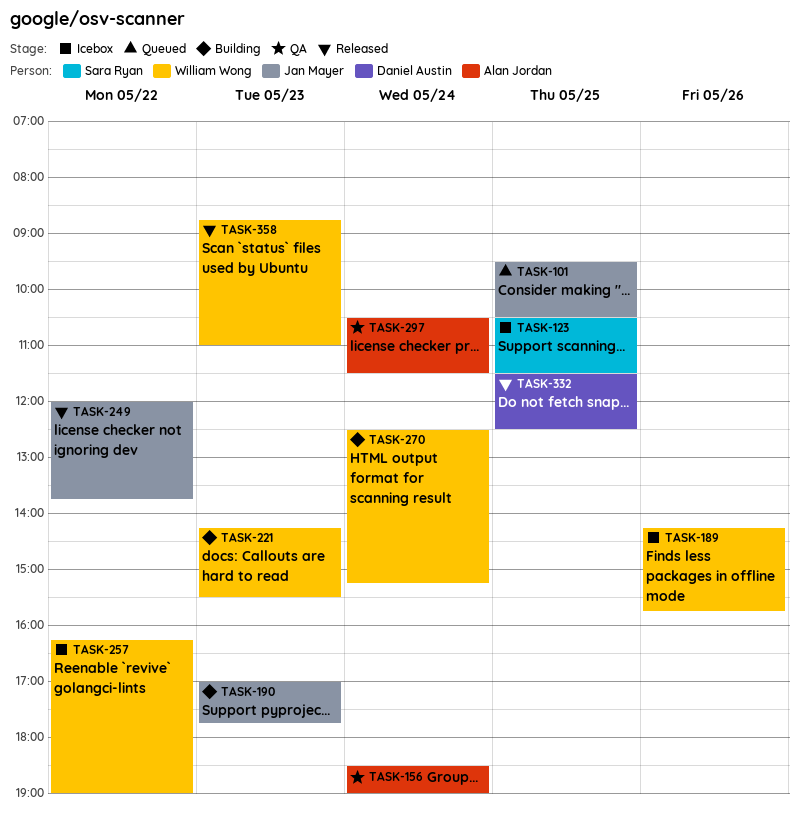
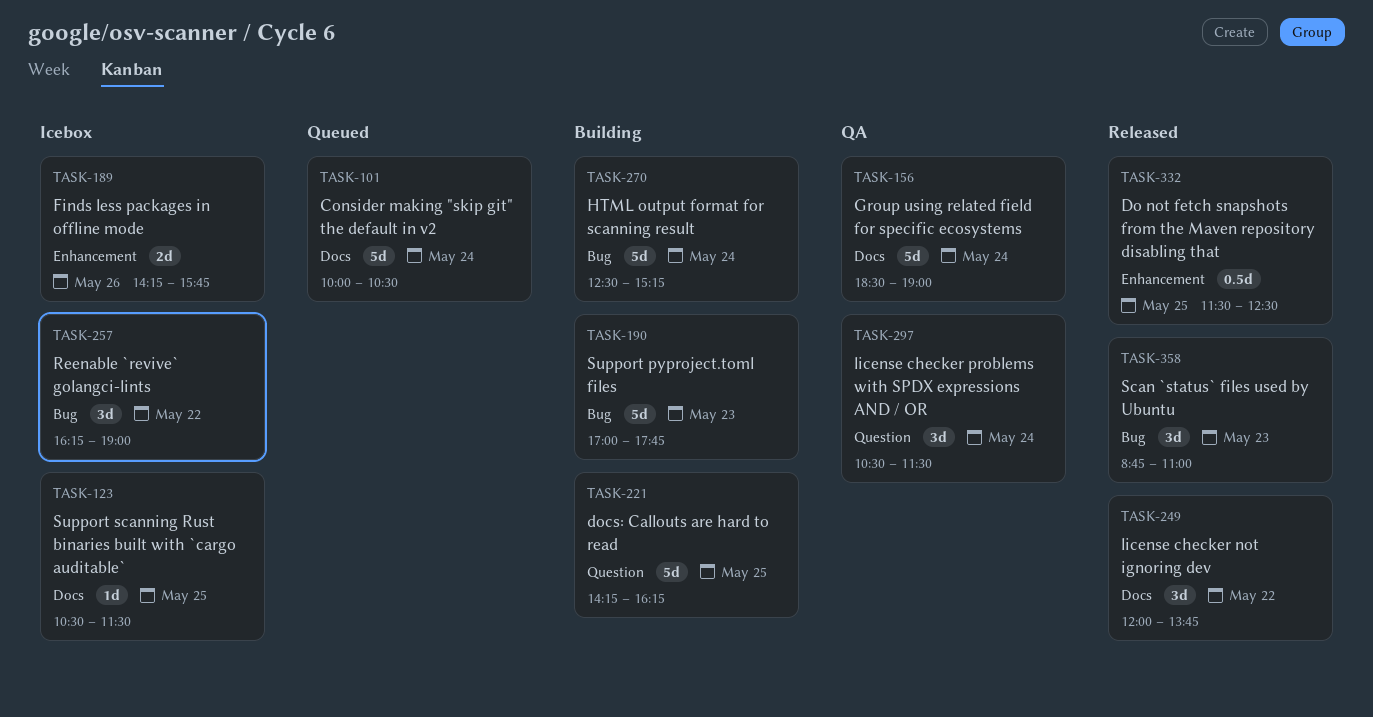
TASK-101, day: May 25 -> May 24
TASK-101, begins: 09:30 -> 10:00
TASK-221, day: May 23 -> May 25
TASK-221, ends: 15:30 -> 16:15

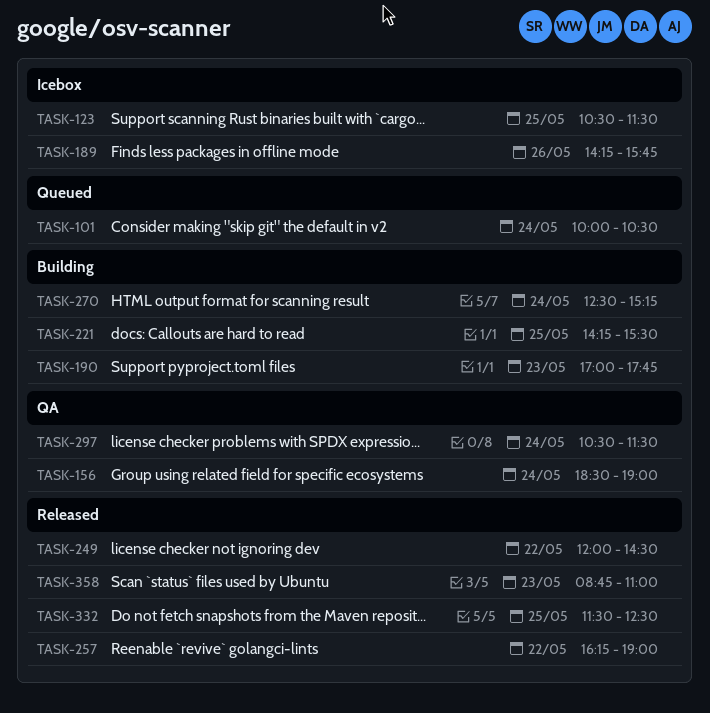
TASK-221, ends: 16:15 -> 15:30
TASK-249, ends: 13:45 -> 14:30
TASK-257, status: Icebox -> Released

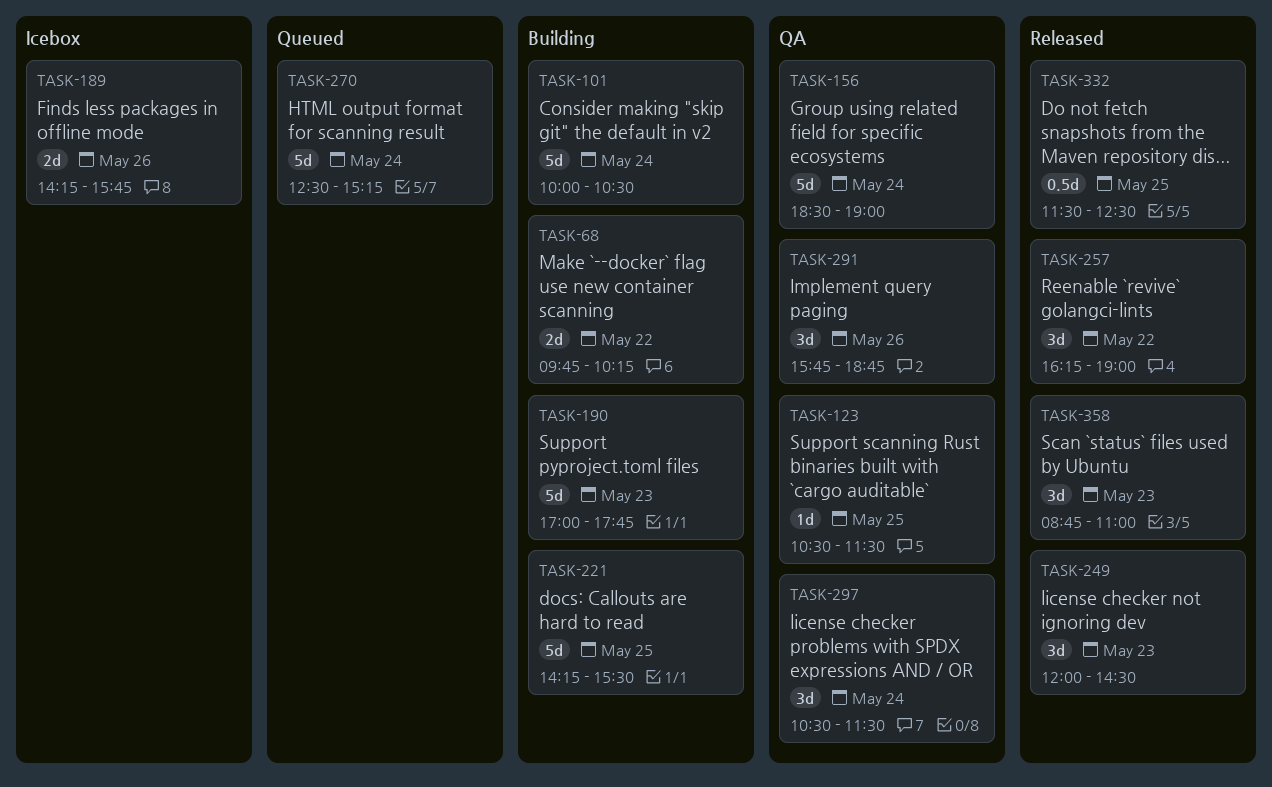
TASK-68: none -> present
TASK-101, status: Queued -> Building
TASK-123, status: Icebox -> QA
TASK-249, day: May 22 -> May 23
TASK-270, status: Building -> Queued
TASK-291: none -> present

